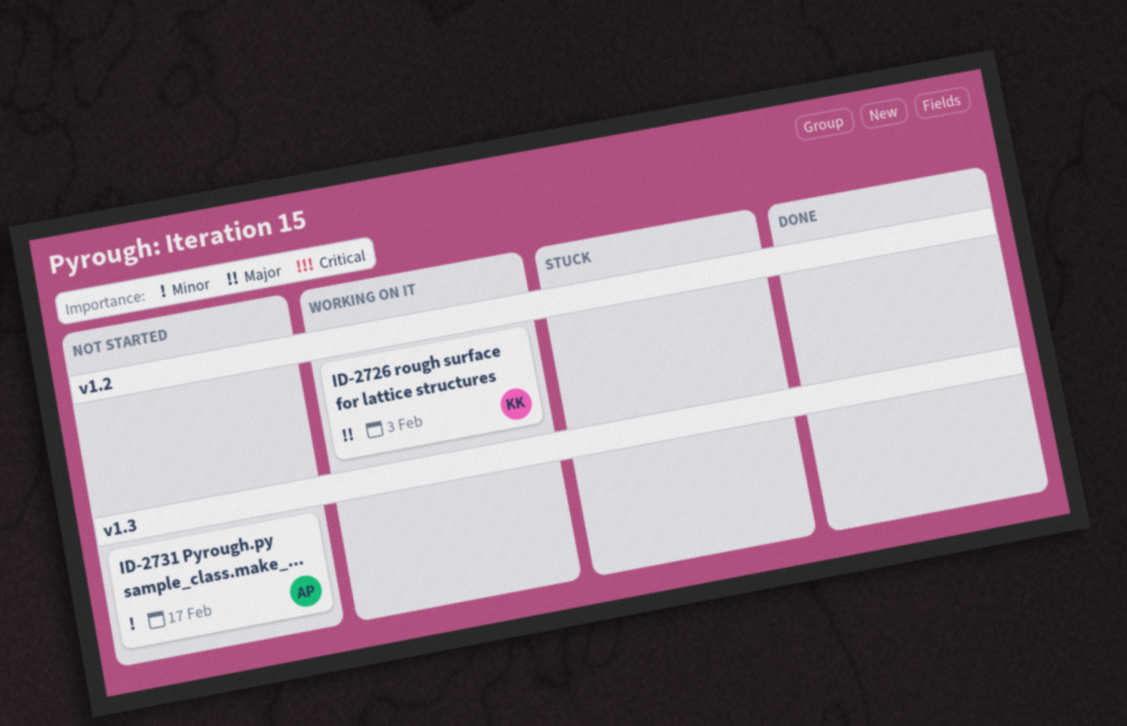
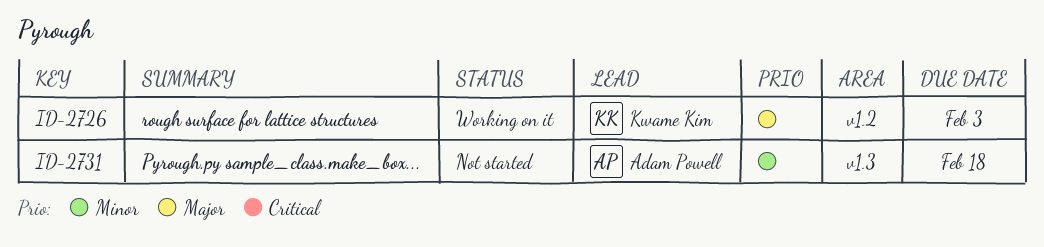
ID-2731, due: Feb 17 -> Feb 18

